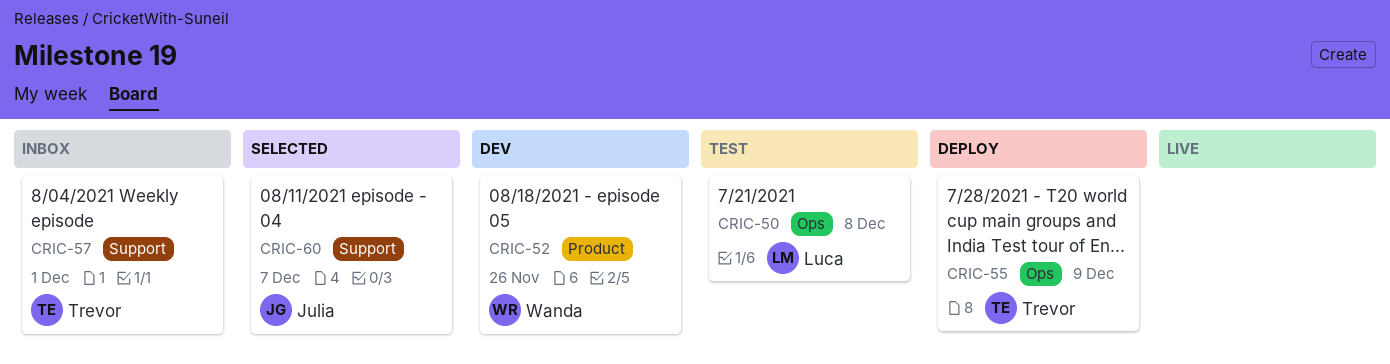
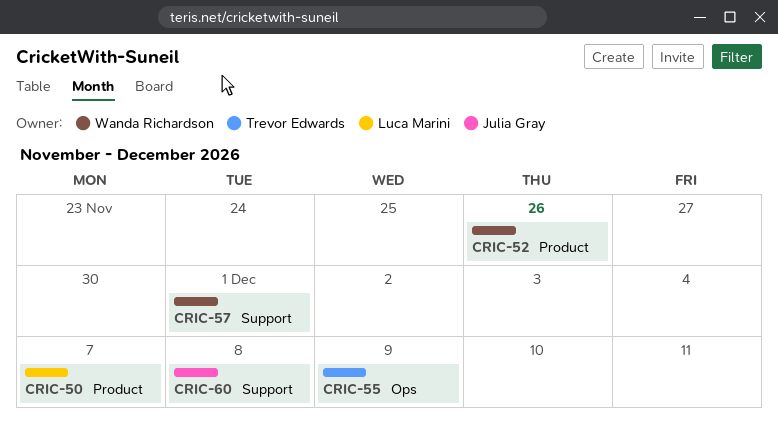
CRIC-50, label: Ops -> Product
CRIC-50, due: Dec 8 -> Dec 7
CRIC-57, owner: Trevor Edwards -> Wanda Richardson
CRIC-60, due: Dec 7 -> Dec 8

